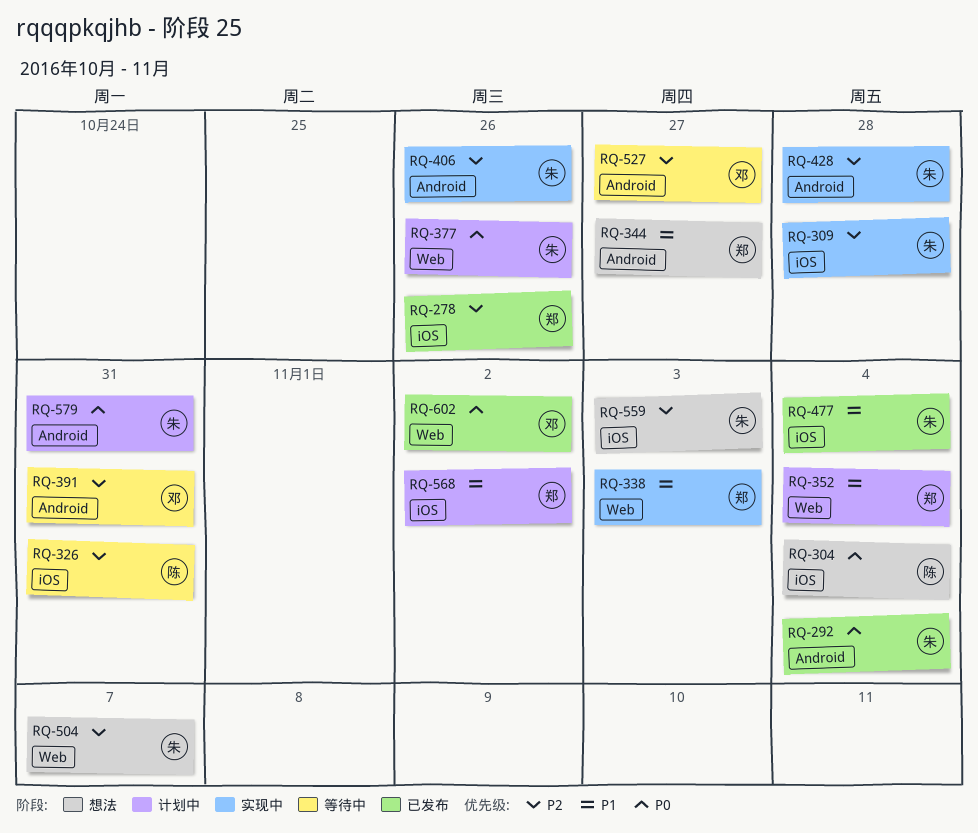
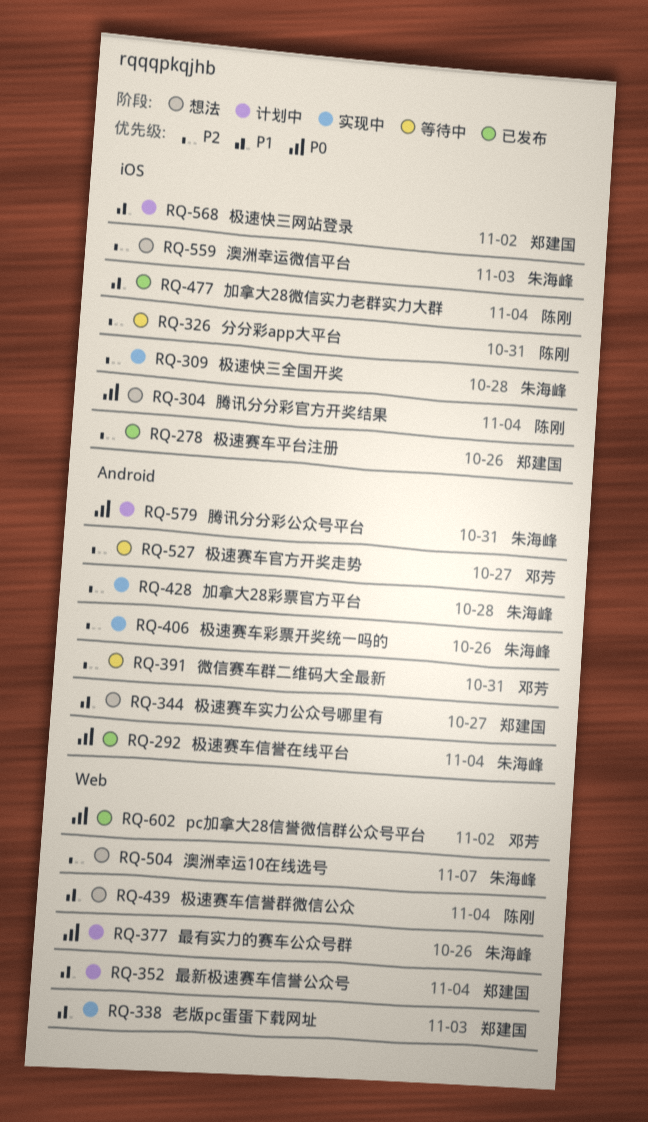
RQ-439: none -> present
RQ-477, owner: 朱海峰 -> 陈刚

